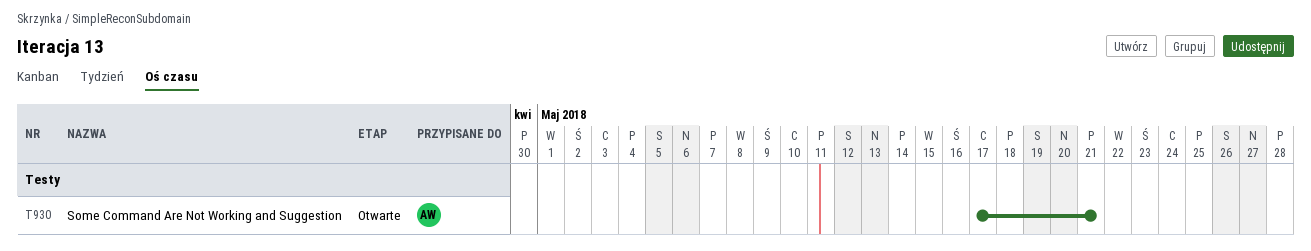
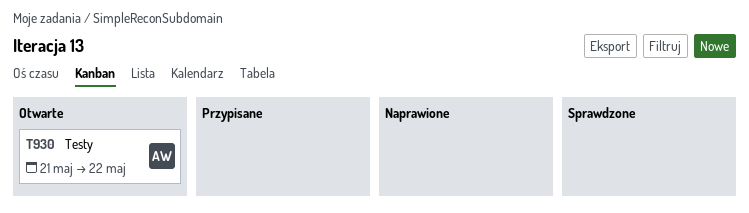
T930, start: May 17 -> May 21
T930, due: May 21 -> May 22

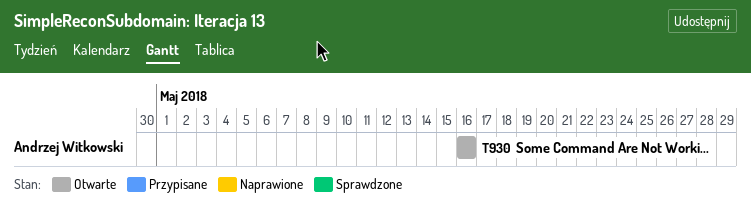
T930, start: May 21 -> May 16
T930, due: May 22 -> May 16

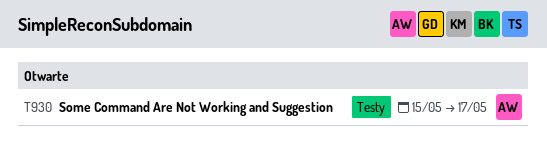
T930, start: May 16 -> May 15
T930, due: May 16 -> May 17

